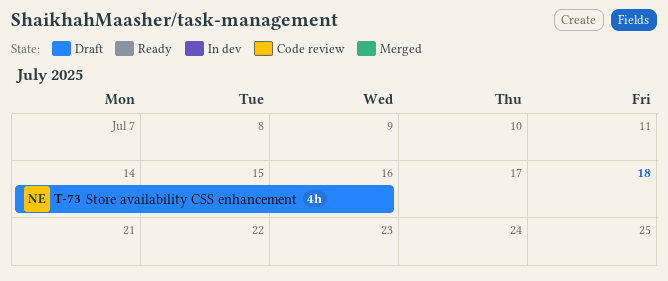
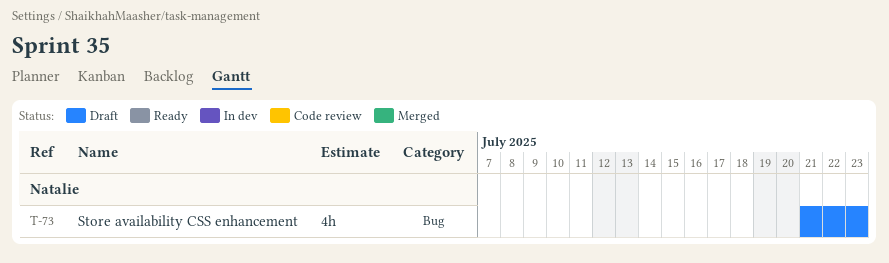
T-73, start: Jul 14 -> Jul 21
T-73, due: Jul 16 -> Jul 23

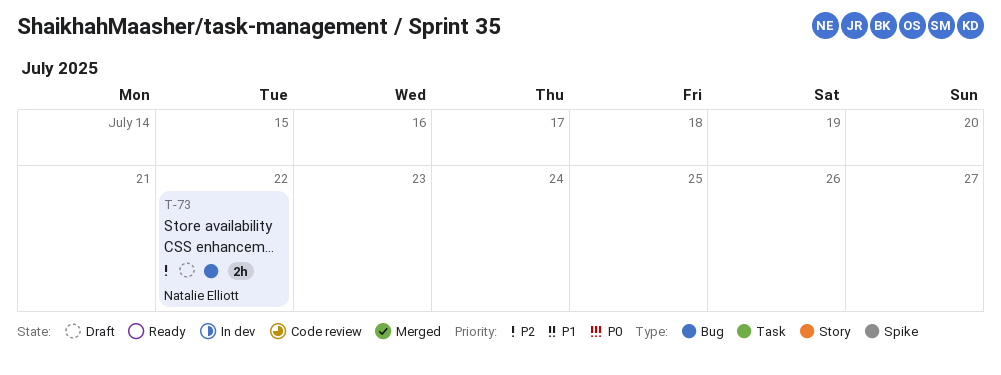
T-73, estimate: 4h -> 2h
T-73, due: Jul 23 -> Jul 22

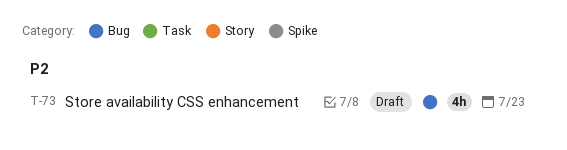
T-73, estimate: 2h -> 4h
T-73, due: Jul 22 -> Jul 23

